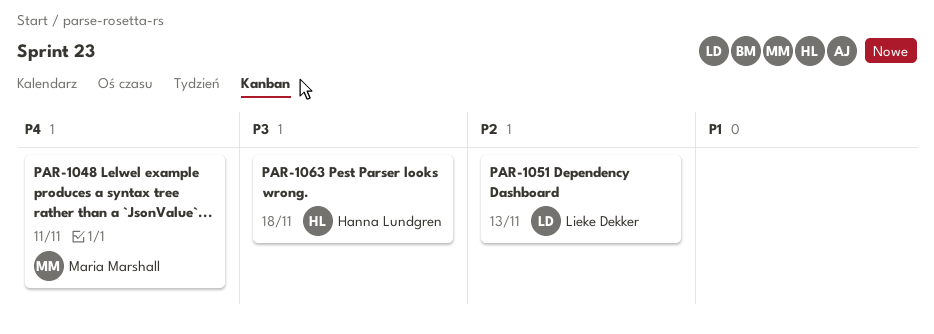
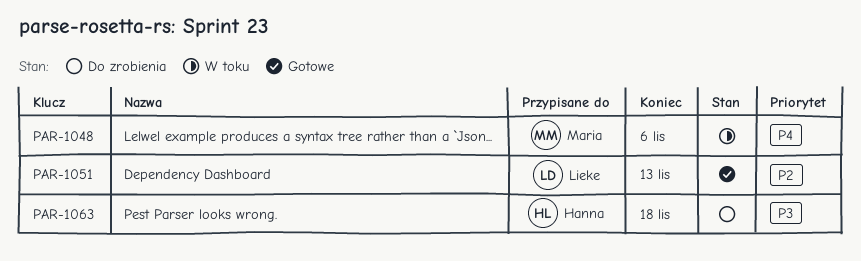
PAR-1048, due: Nov 11 -> Nov 6

